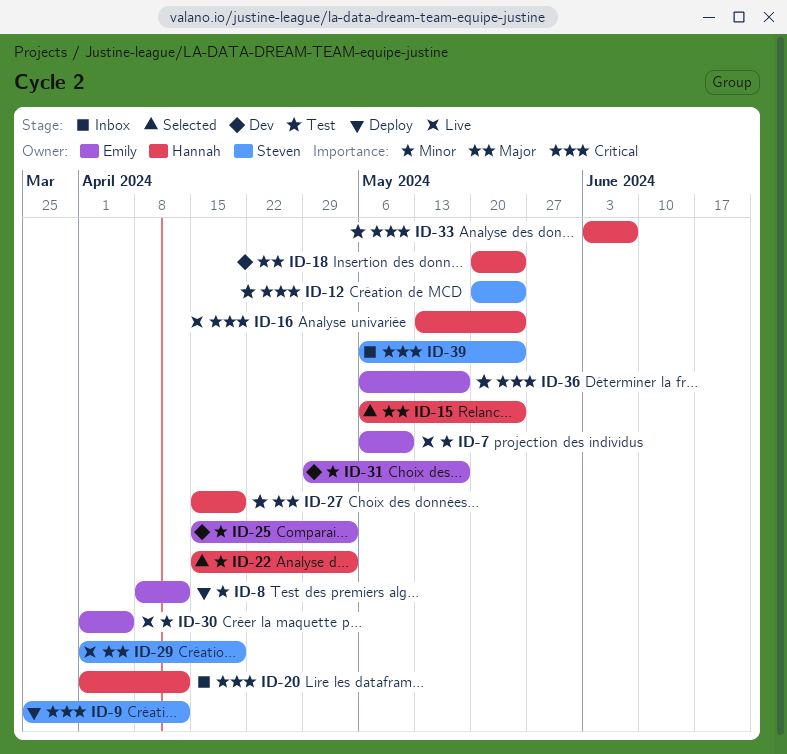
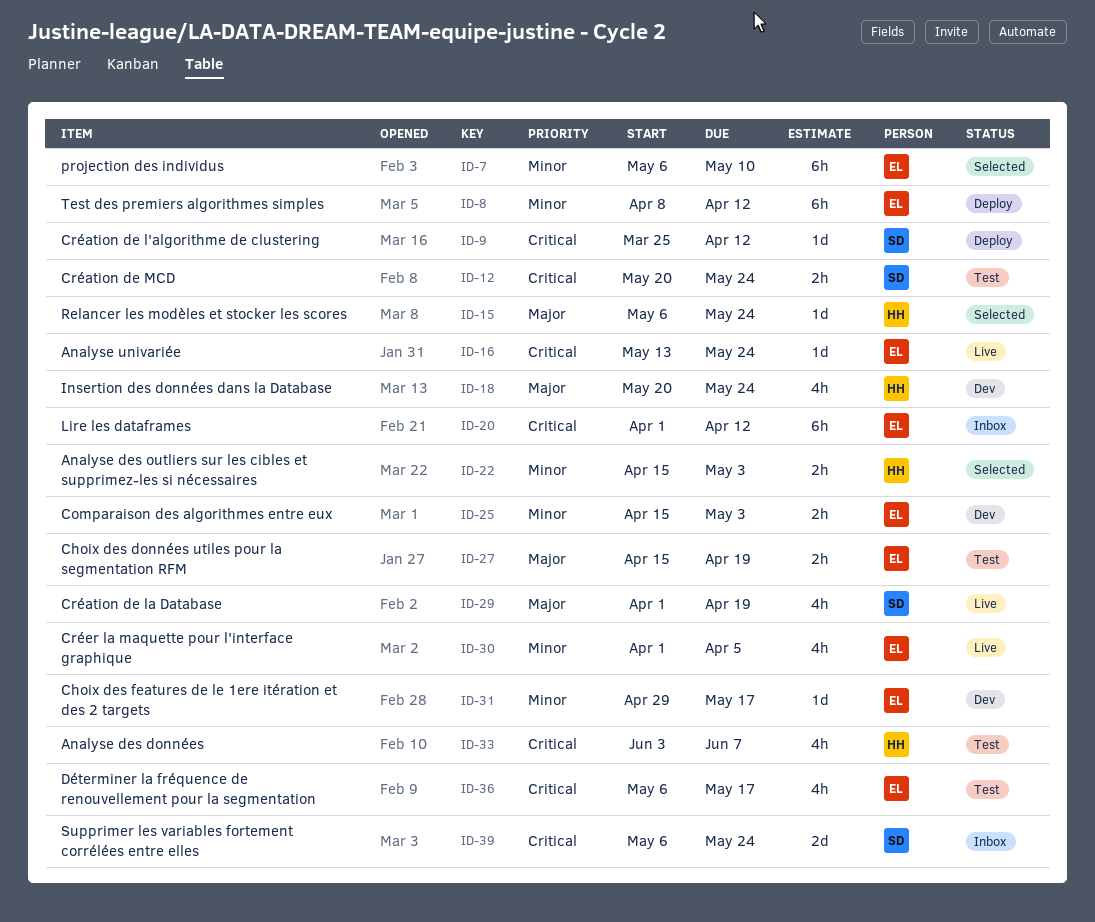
ID-7, status: Live -> Selected
ID-16, owner: Hannah -> Emily
ID-20, owner: Hannah -> Emily
ID-27, owner: Hannah -> Emily

